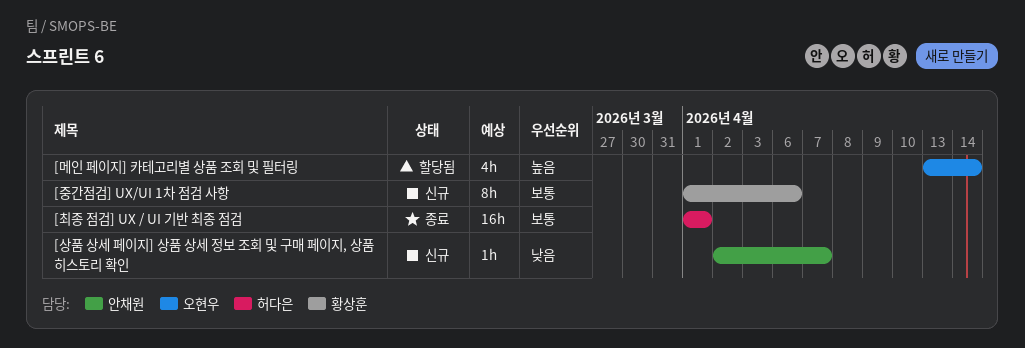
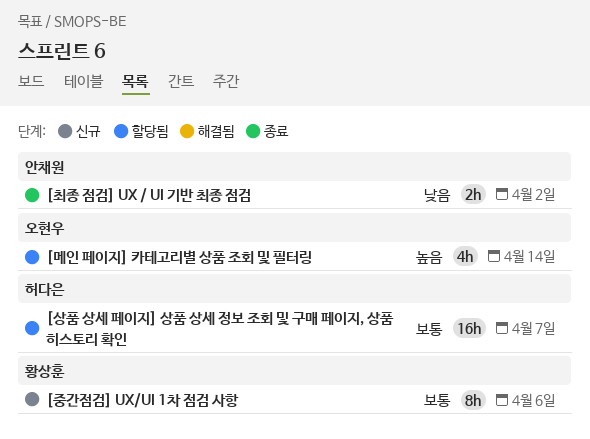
[상품 상세 페이지] 상품 상세 정보 조회 및 구매 페이지, 상품 히스토리 확인, status: 신규 -> 할당됨
[상품 상세 페이지] 상품 상세 정보 조회 및 구매 페이지, 상품 히스토리 확인, owner: 안채원 -> 허다은
[상품 상세 페이지] 상품 상세 정보 조회 및 구매 페이지, 상품 히스토리 확인, priority: 낮음 -> 보통
[상품 상세 페이지] 상품 상세 정보 조회 및 구매 페이지, 상품 히스토리 확인, estimate: 1h -> 16h
[최종 점검] UX / UI 기반 최종 점검, owner: 허다은 -> 안채원
[최종 점검] UX / UI 기반 최종 점검, priority: 보통 -> 낮음
[최종 점검] UX / UI 기반 최종 점검, estimate: 16h -> 2h
[최종 점검] UX / UI 기반 최종 점검, due: Apr 1 -> Apr 2

